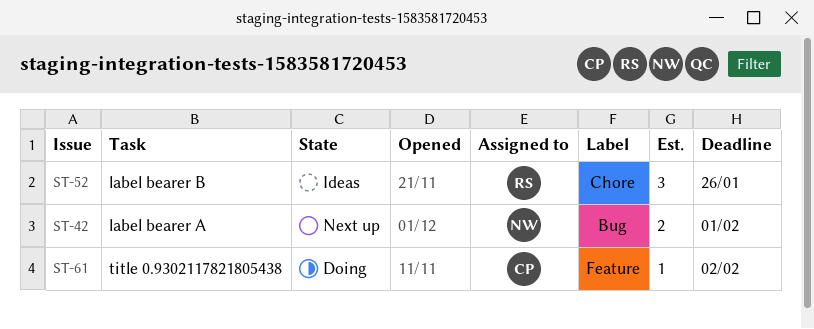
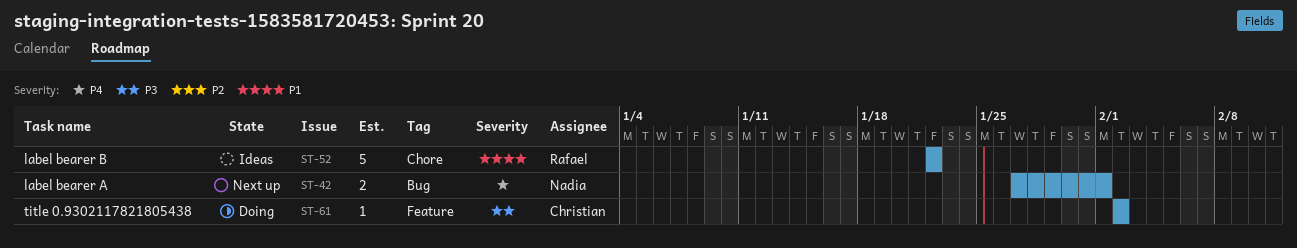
ST-52, estimate: 3 -> 5
ST-52, due: Jan 26 -> Jan 22

